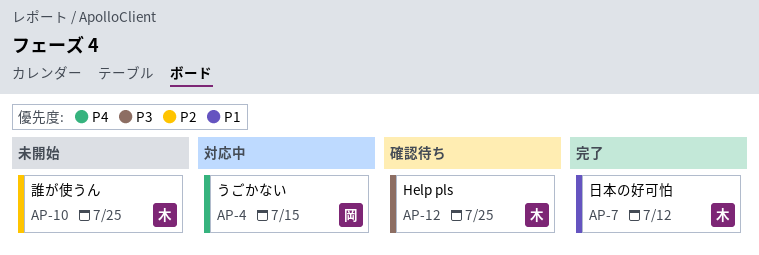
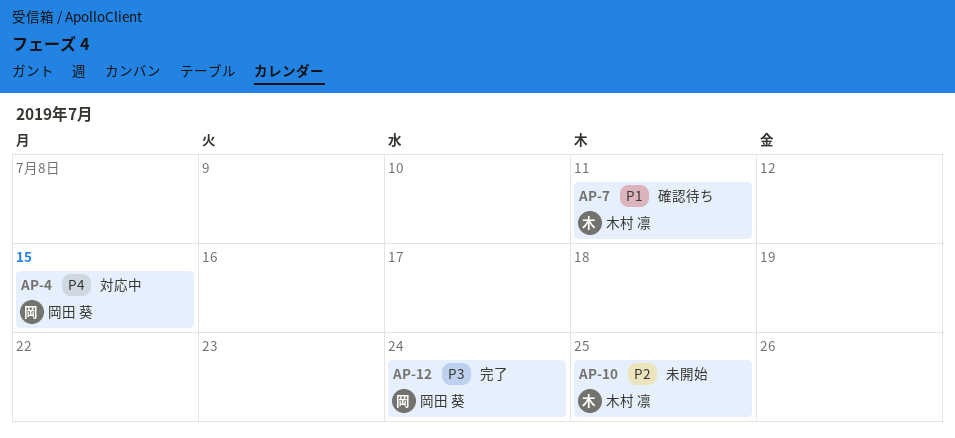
AP-7, status: 完了 -> 確認待ち
AP-7, due: Jul 12 -> Jul 11
AP-12, status: 確認待ち -> 完了
AP-12, owner: 木村 凛 -> 岡田 葵
AP-12, due: Jul 25 -> Jul 24

